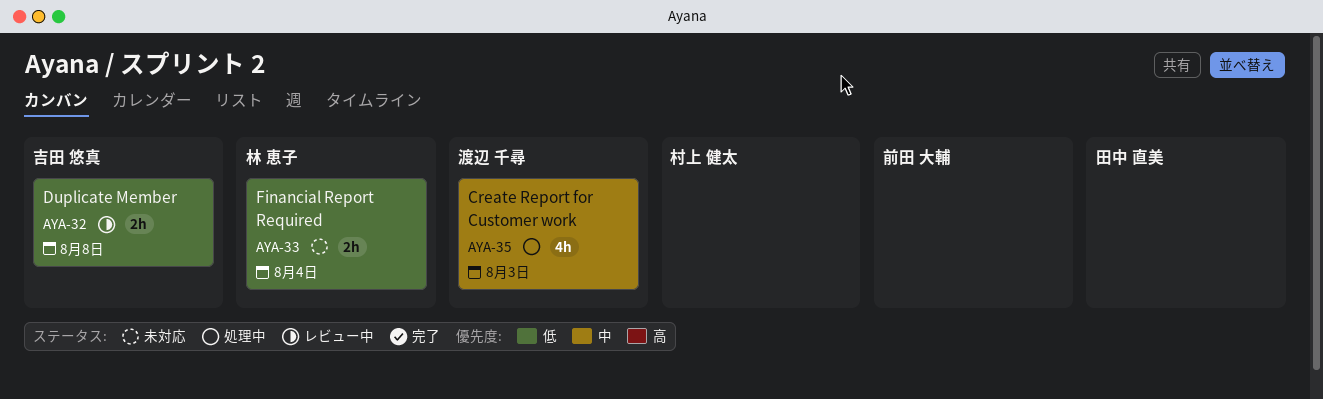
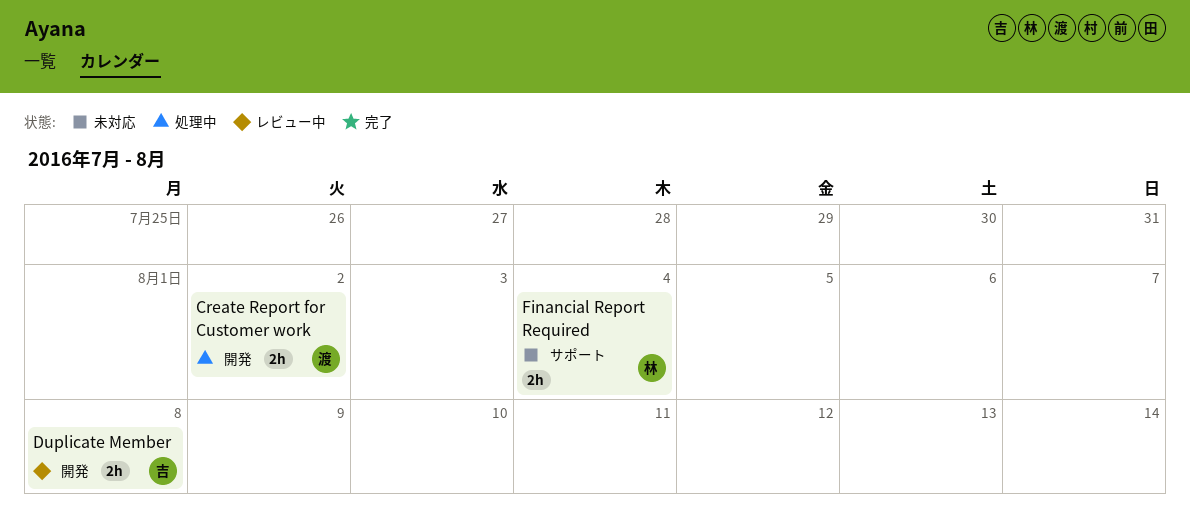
Create Report for Customer work, estimate: 4h -> 2h
Create Report for Customer work, due: Aug 3 -> Aug 2

